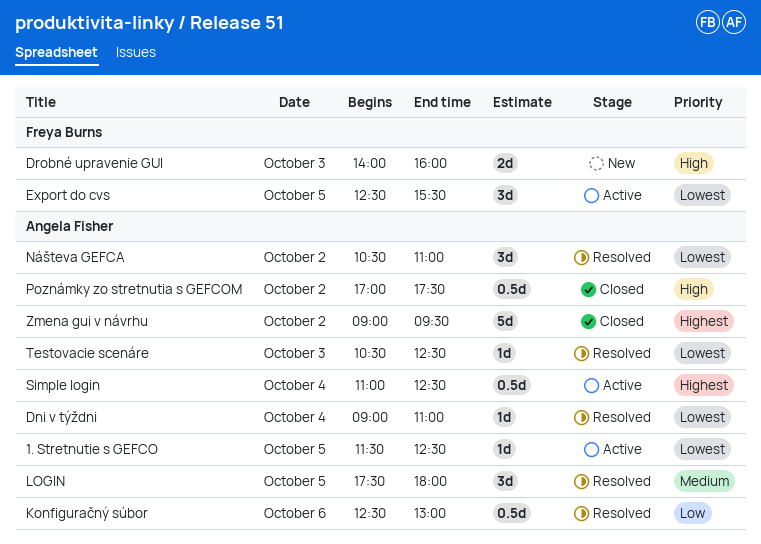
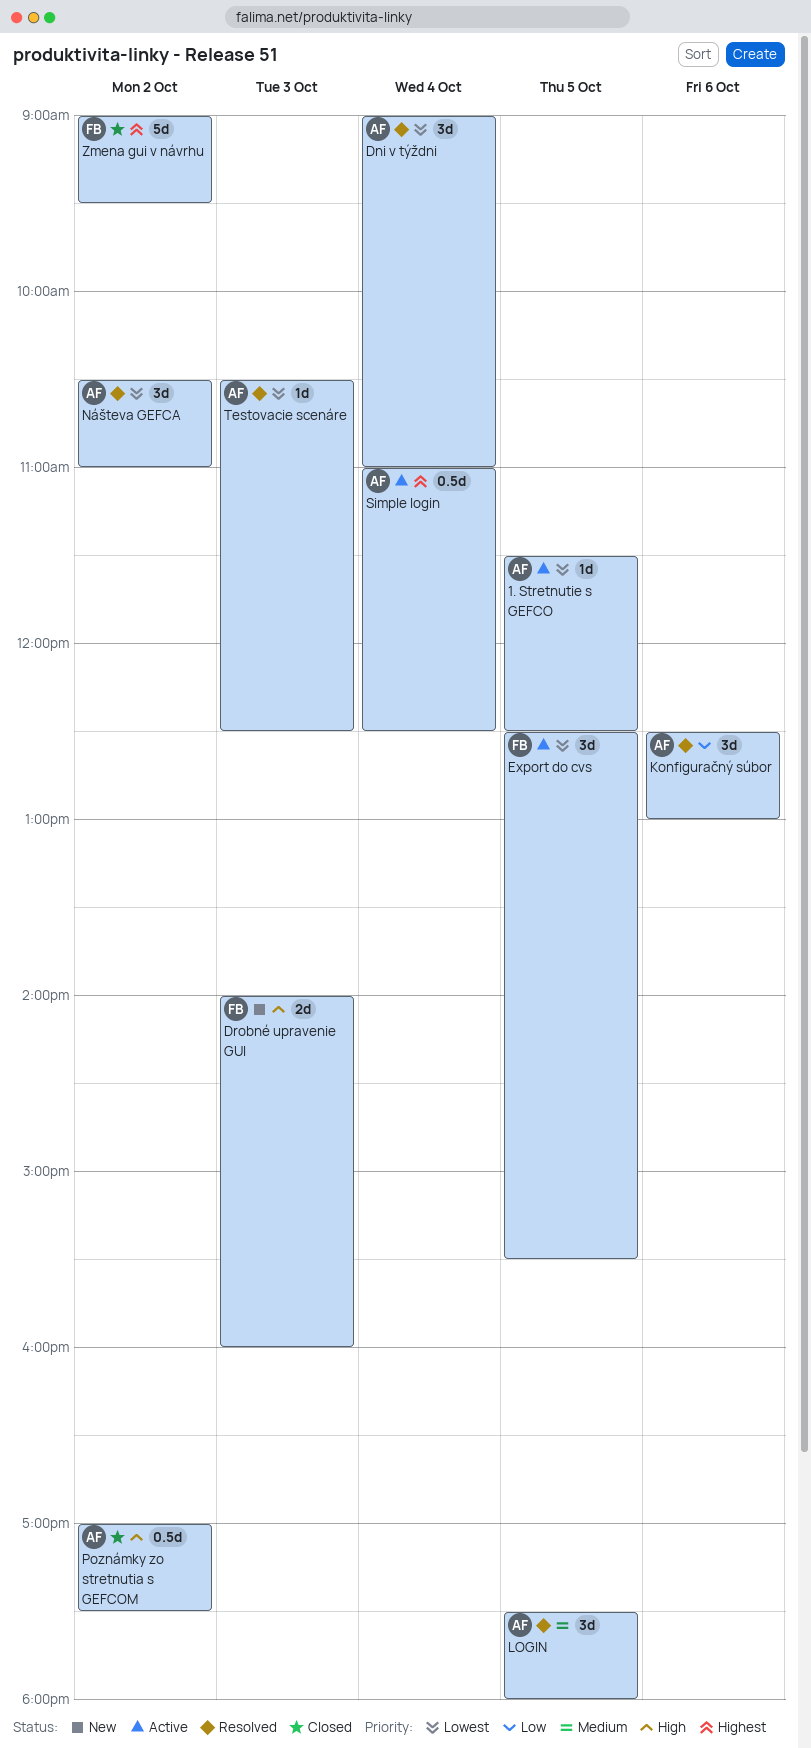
Dni v týždni, estimate: 1d -> 3d
Konfiguračný súbor, estimate: 0.5d -> 3d
Zmena gui v návrhu, owner: Angela Fisher -> Freya Burns

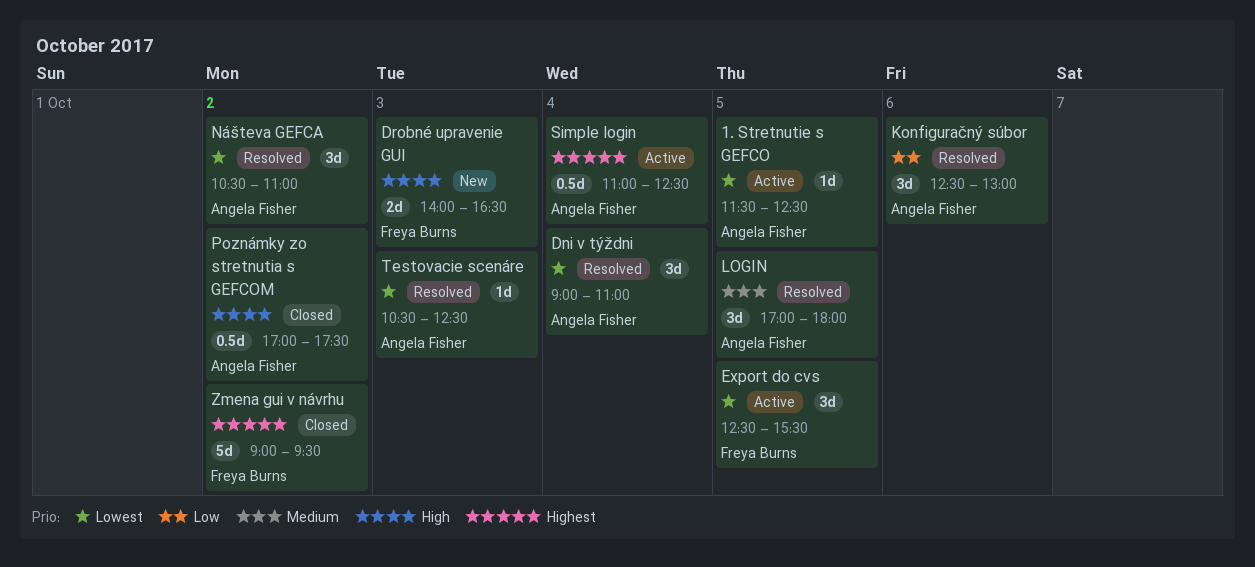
Drobné upravenie GUI, ends: 16:00 -> 16:30
LOGIN, begins: 17:30 -> 17:00

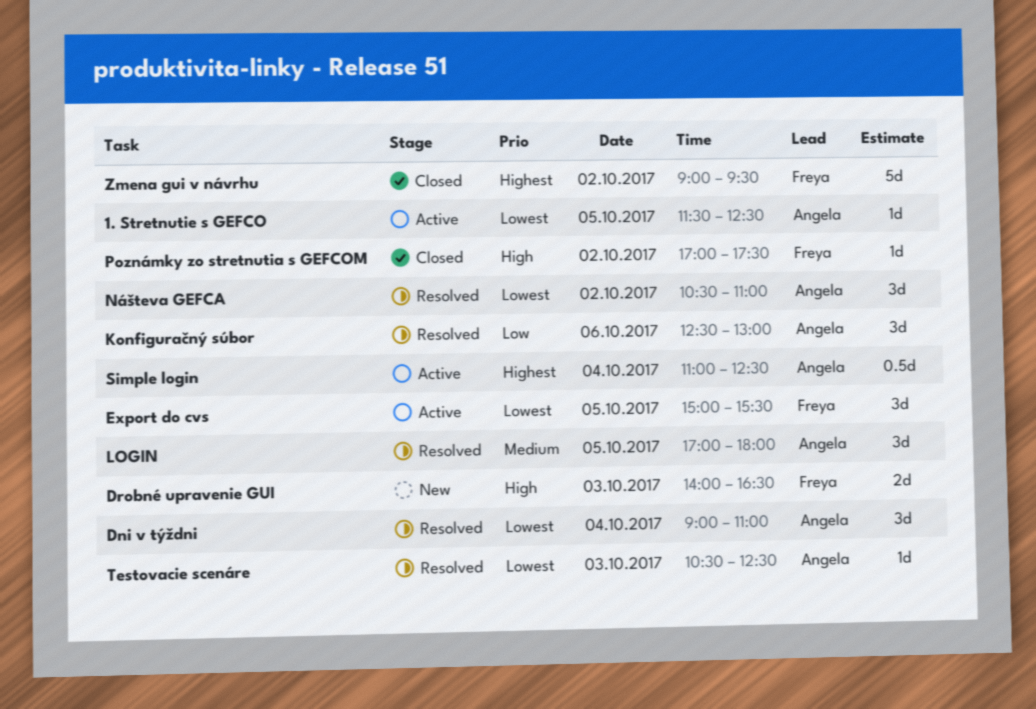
Export do cvs, begins: 12:30 -> 15:00
Poznámky zo stretnutia s GEFCOM, owner: Angela Fisher -> Freya Burns
Poznámky zo stretnutia s GEFCOM, estimate: 0.5d -> 1d

